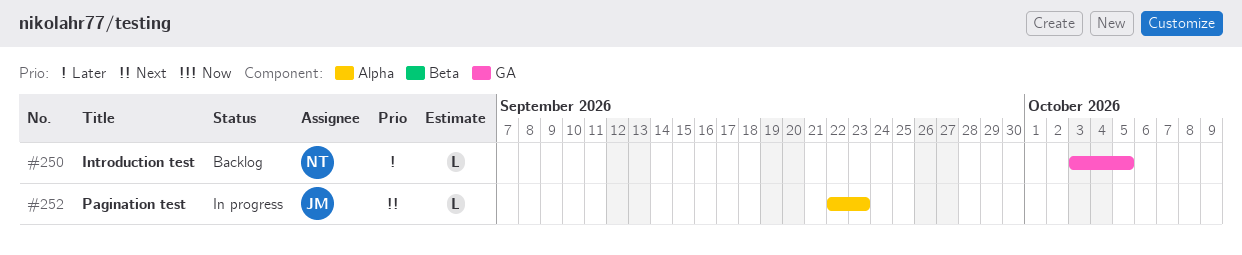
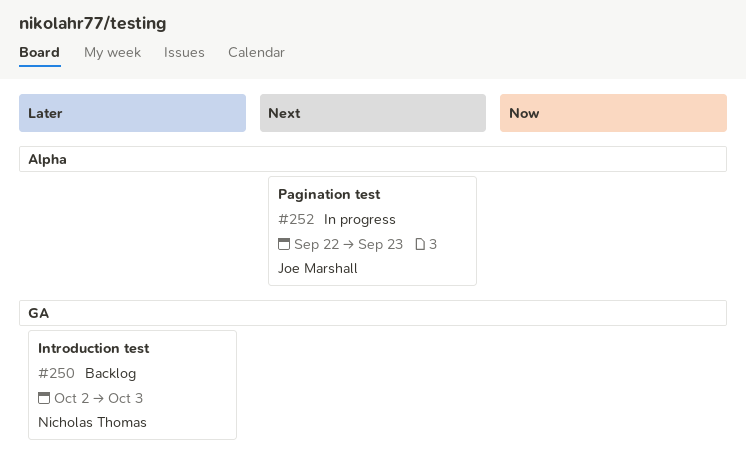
#250, start: Oct 3 -> Oct 2
#250, due: Oct 5 -> Oct 3

